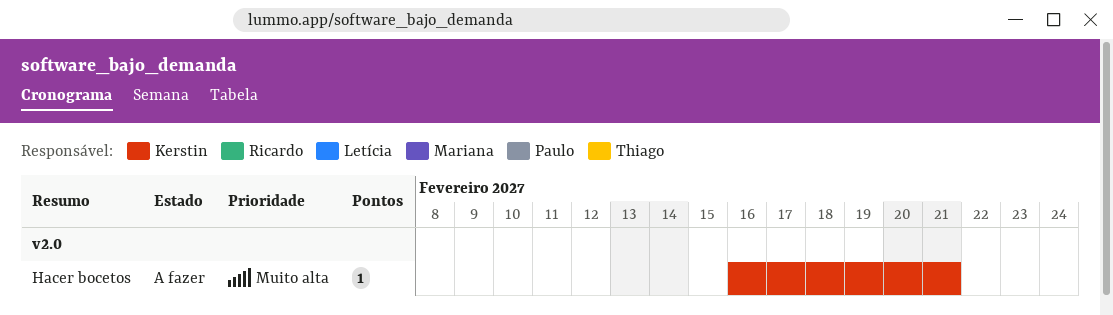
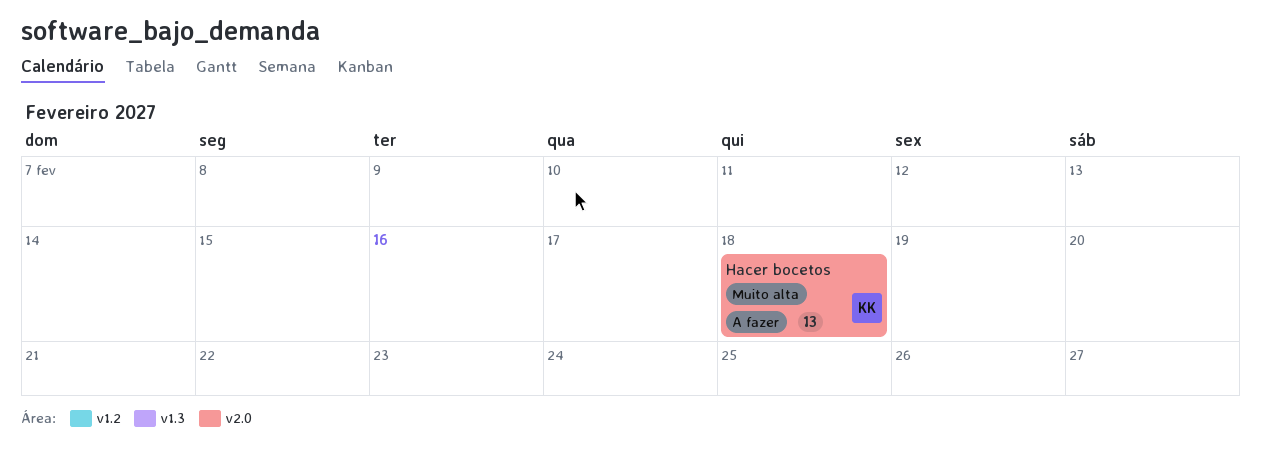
Hacer bocetos, estimate: 1 -> 13
Hacer bocetos, due: Feb 21 -> Feb 18

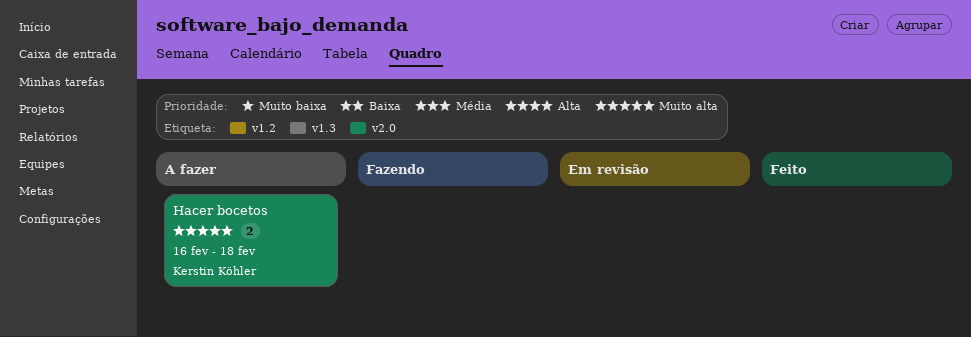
Hacer bocetos, estimate: 13 -> 2

